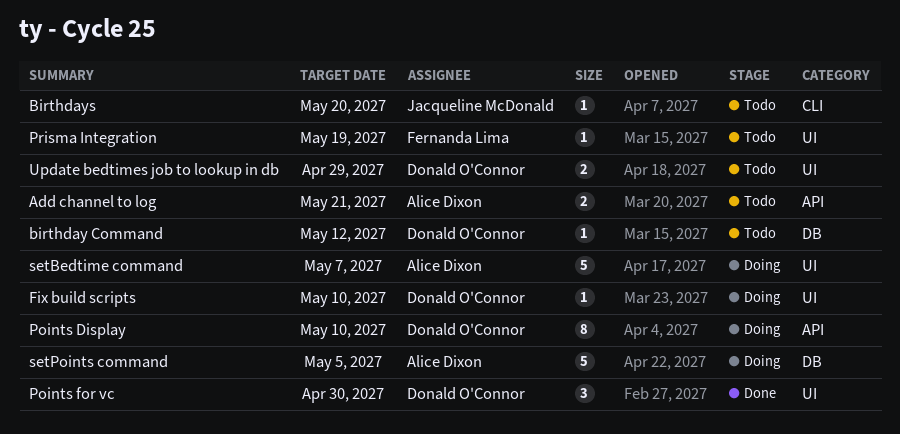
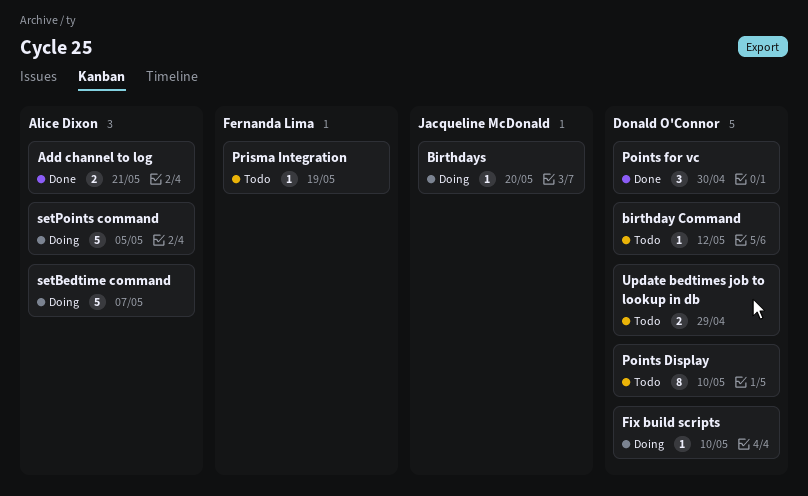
Add channel to log, status: Todo -> Done
Birthdays, status: Todo -> Doing
Points Display, status: Doing -> Todo

